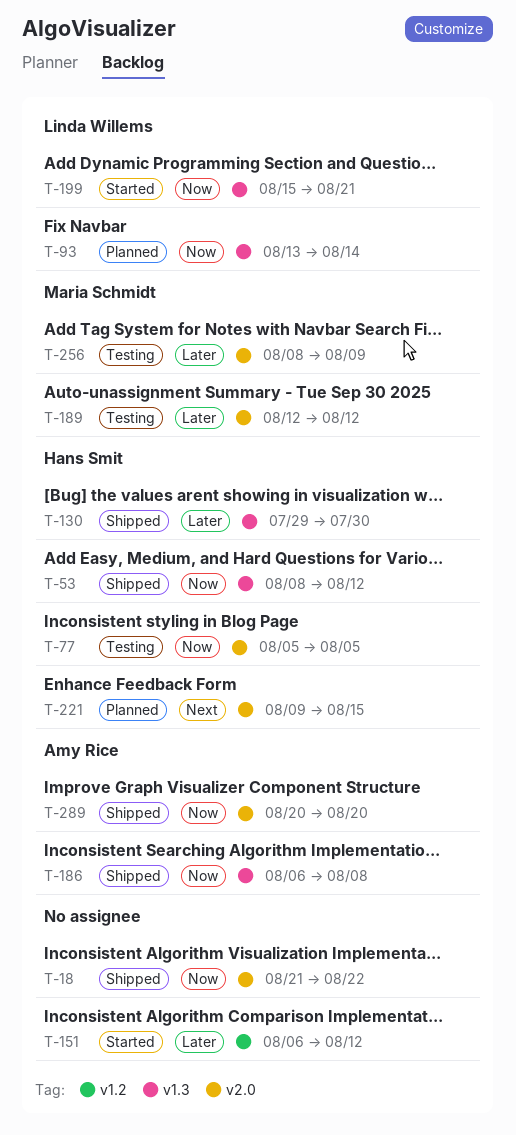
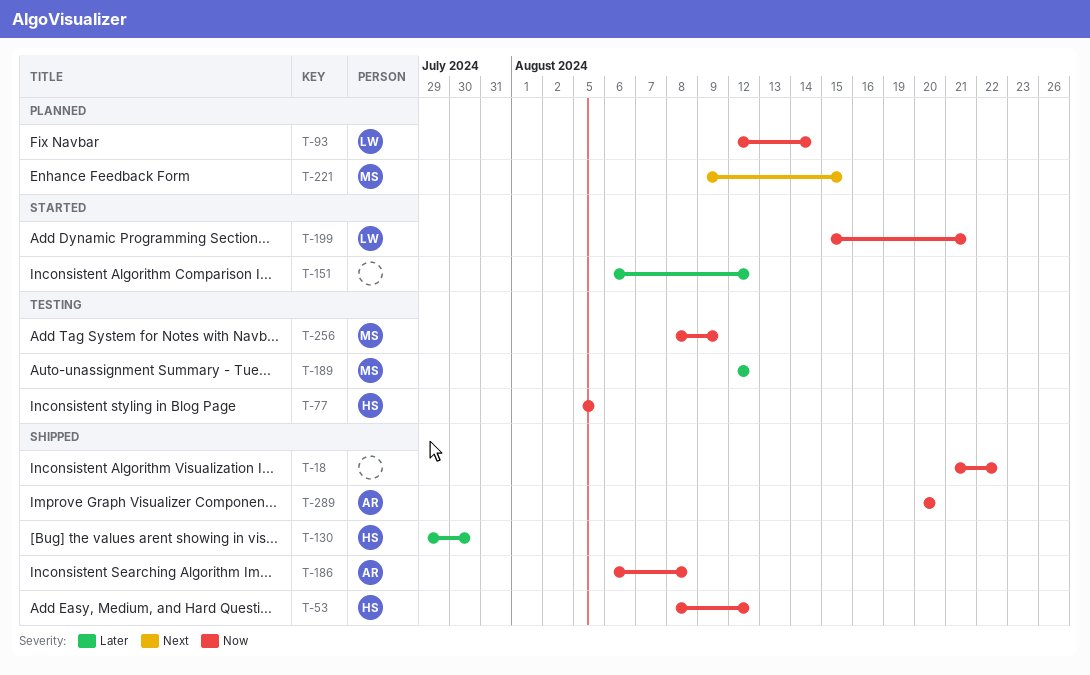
T-93, start: Aug 13 -> Aug 12
T-221, owner: Hans Smit -> Maria Schmidt
T-256, priority: Later -> Now

